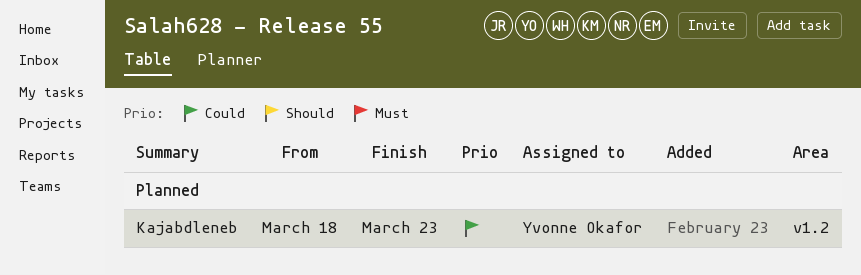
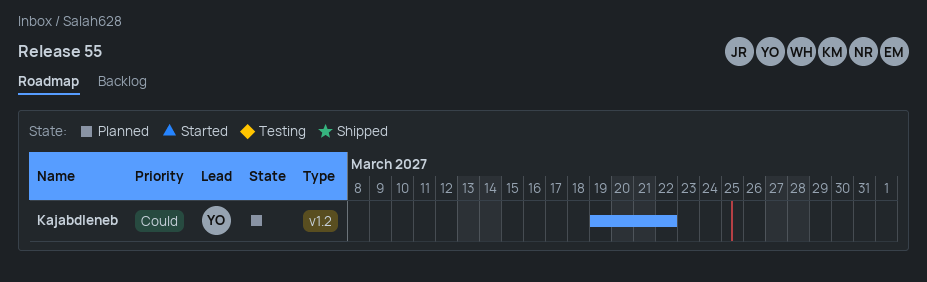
Kajabdleneb, start: Mar 18 -> Mar 19
Kajabdleneb, due: Mar 23 -> Mar 22

